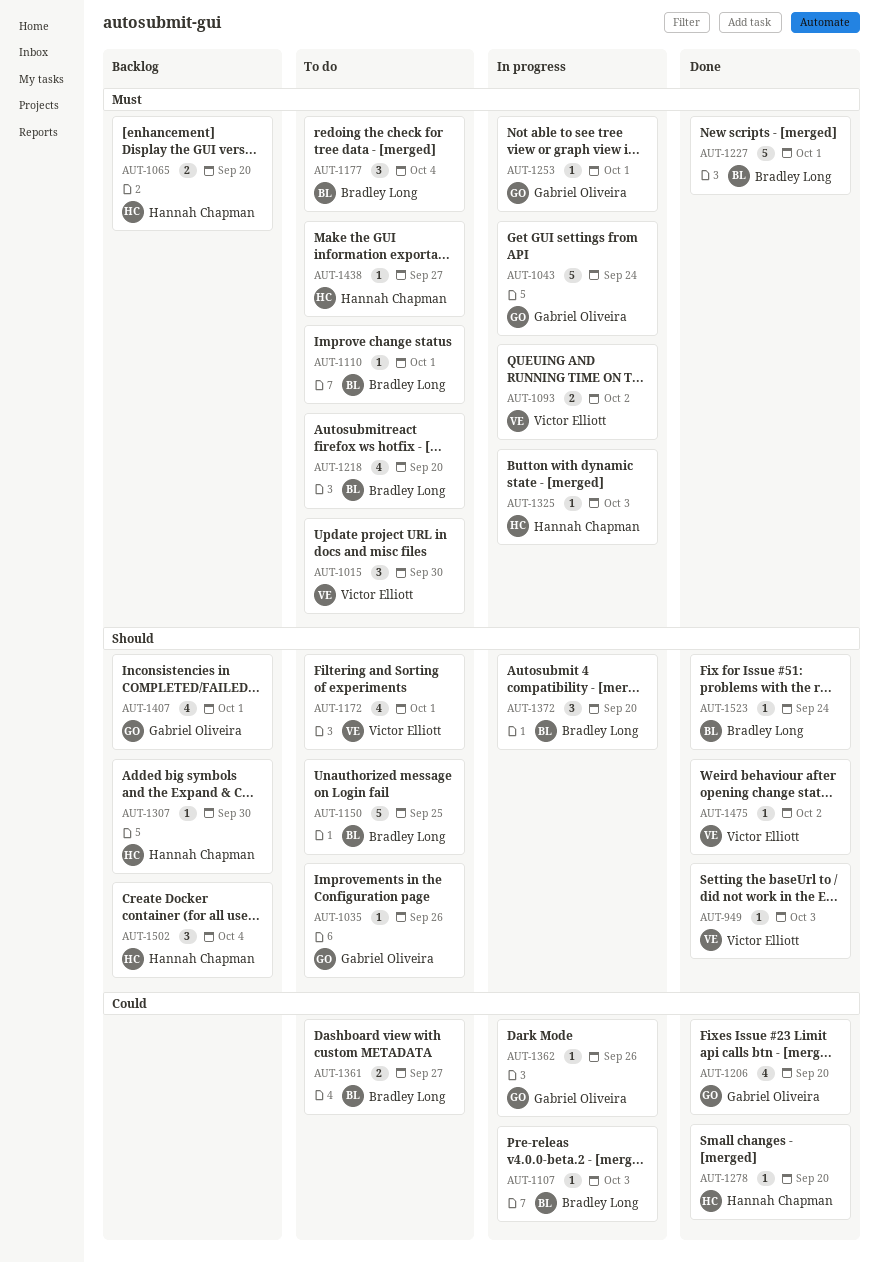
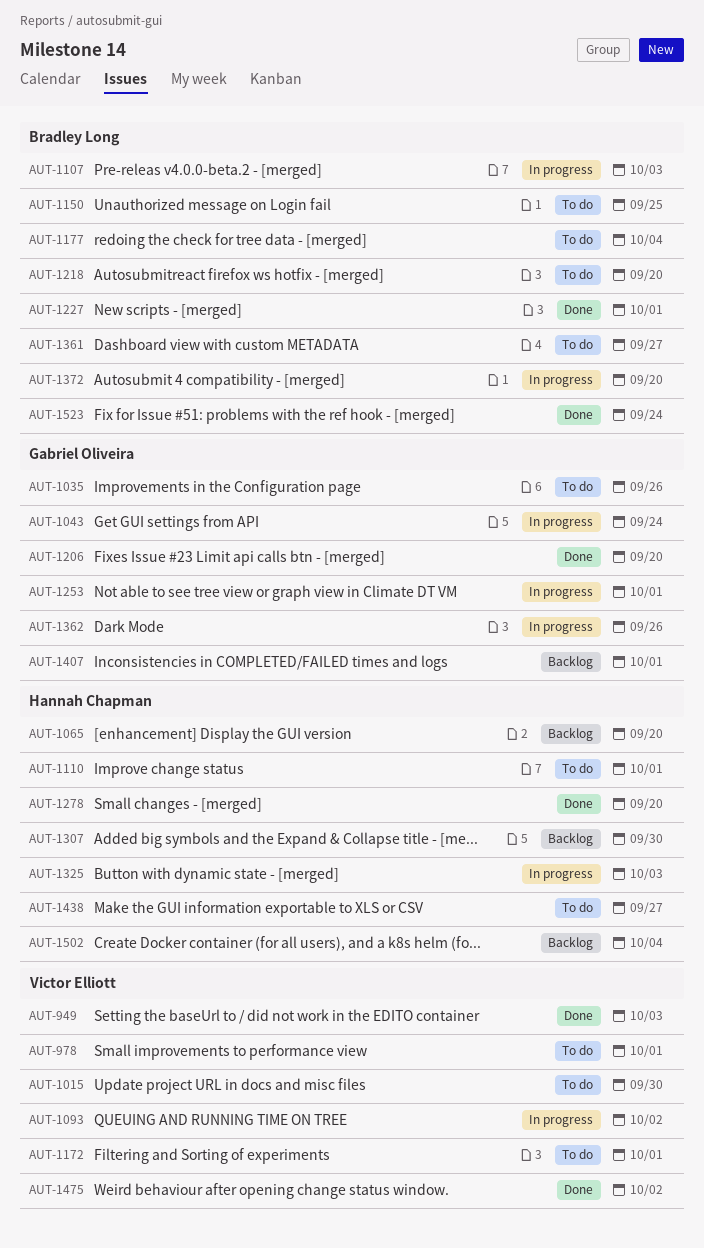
AUT-978: none -> present
AUT-1110, owner: Bradley Long -> Hannah Chapman

